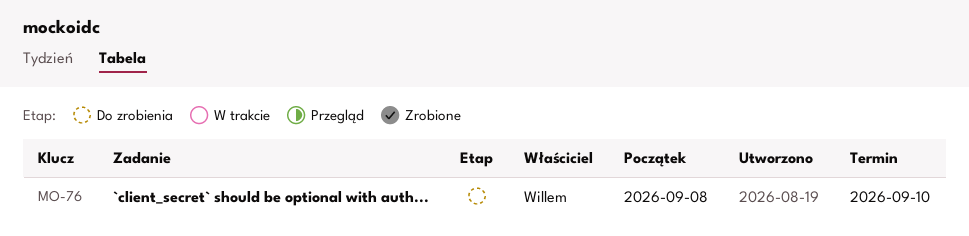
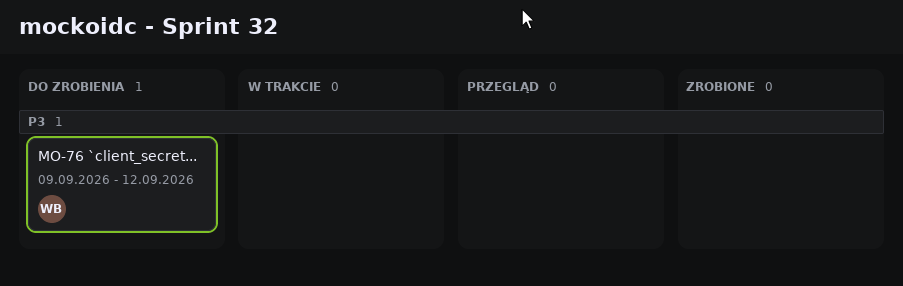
MO-76, start: Sep 8 -> Sep 9
MO-76, due: Sep 10 -> Sep 12

